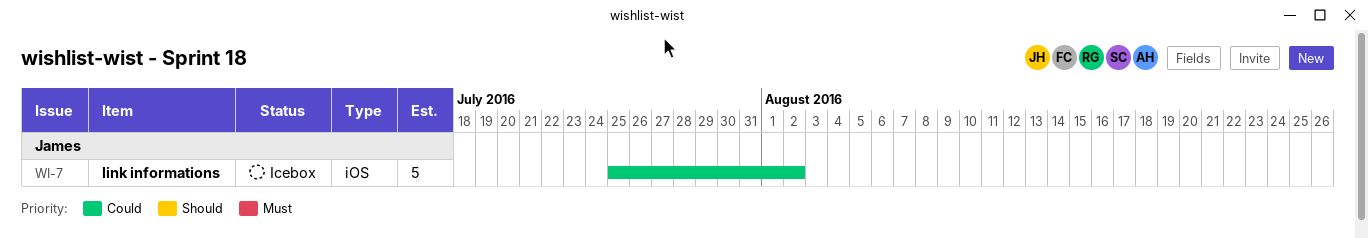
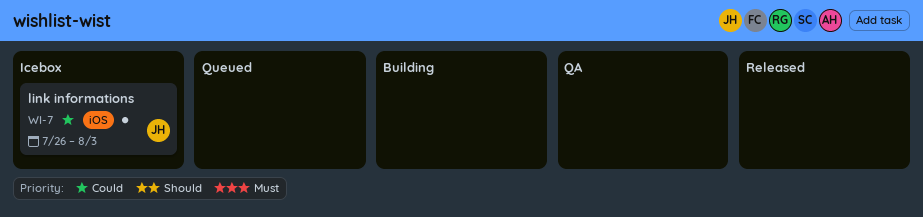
WI-7, estimate: 5 -> 1
WI-7, start: Jul 25 -> Jul 26
WI-7, due: Aug 2 -> Aug 3

